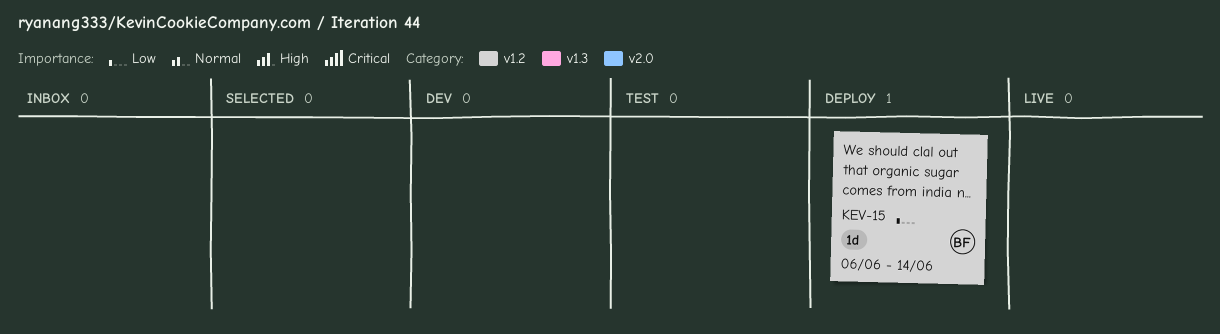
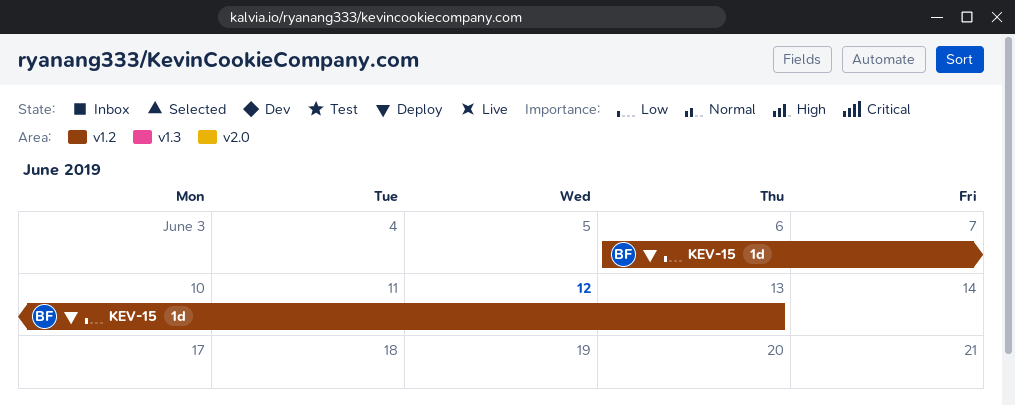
KEV-15, due: Jun 14 -> Jun 13

